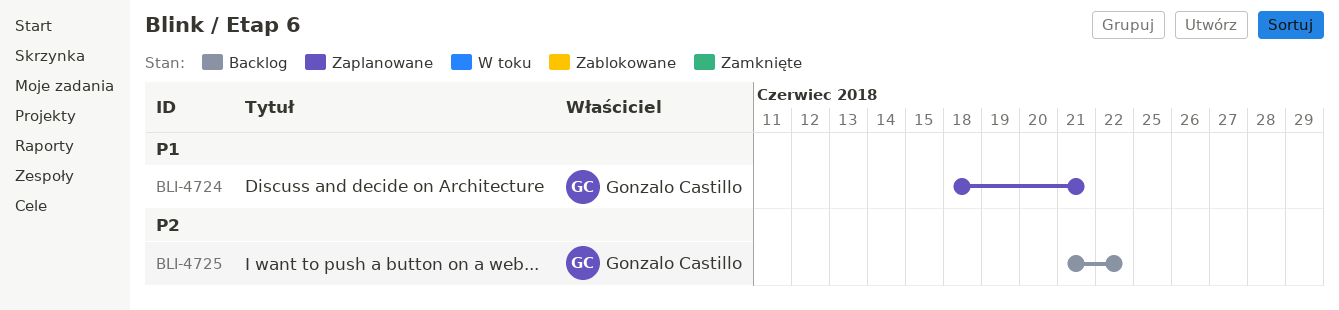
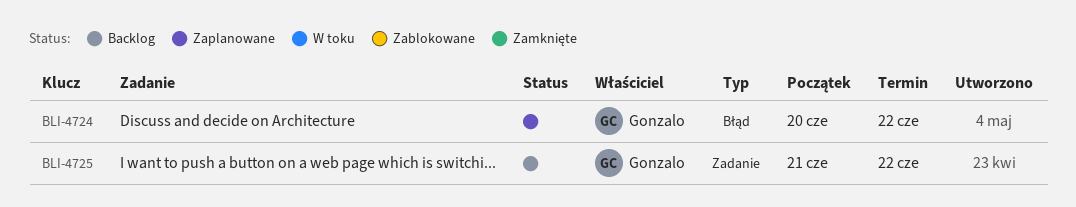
BLI-4724, start: Jun 18 -> Jun 20
BLI-4724, due: Jun 21 -> Jun 22

